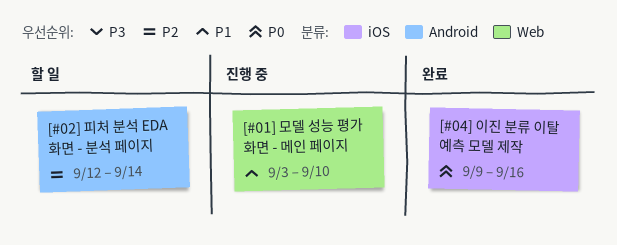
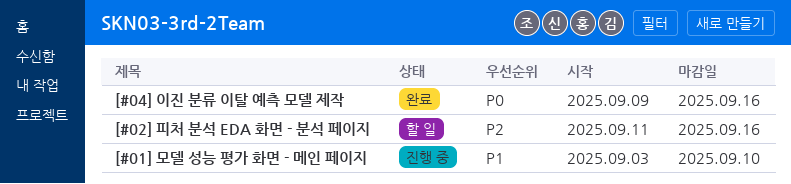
[#02] 피처 분석 EDA 화면 - 분석 페이지, start: Sep 12 -> Sep 11
[#02] 피처 분석 EDA 화면 - 분석 페이지, due: Sep 14 -> Sep 16

